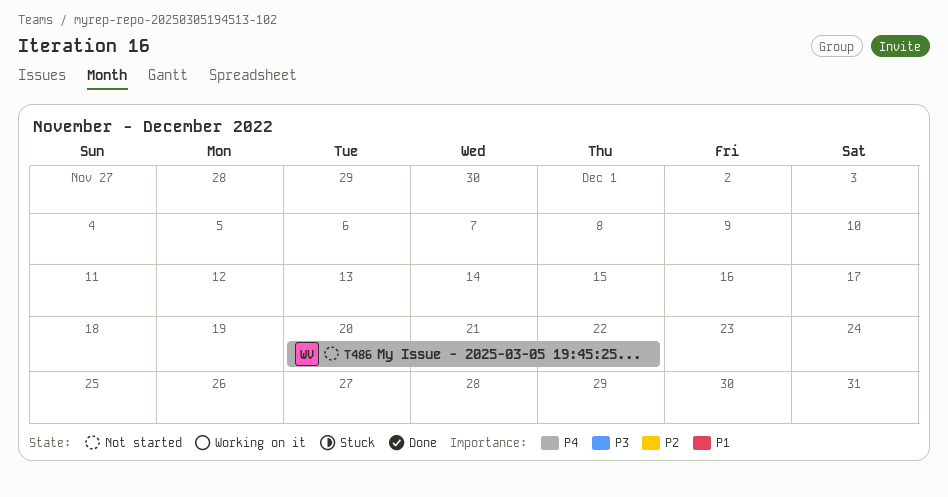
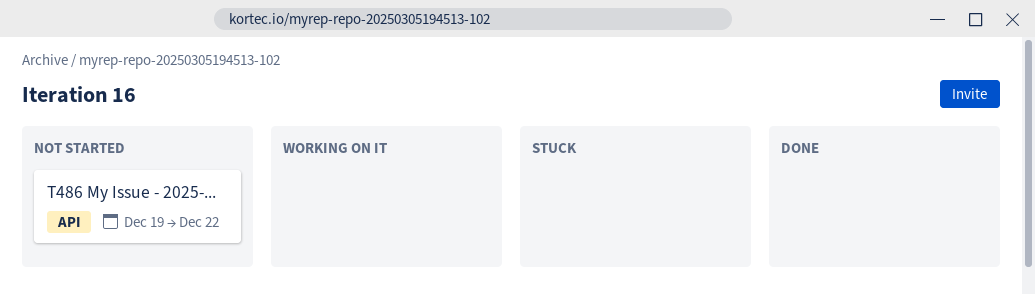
T486, start: Dec 20 -> Dec 19

